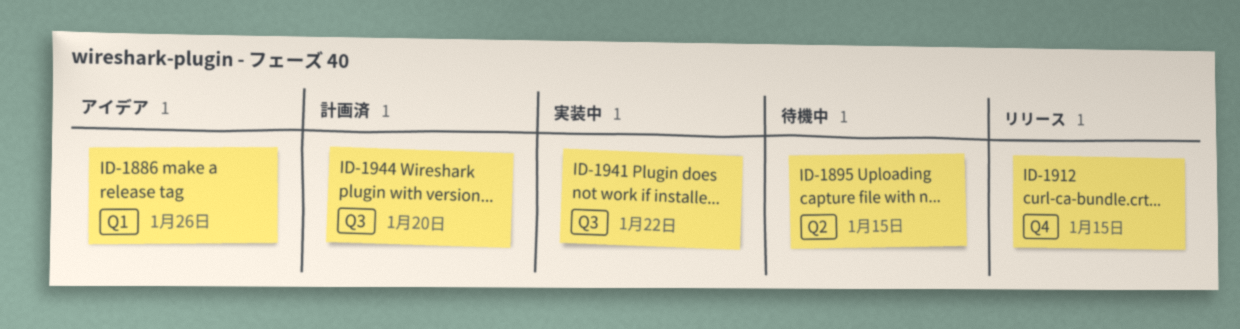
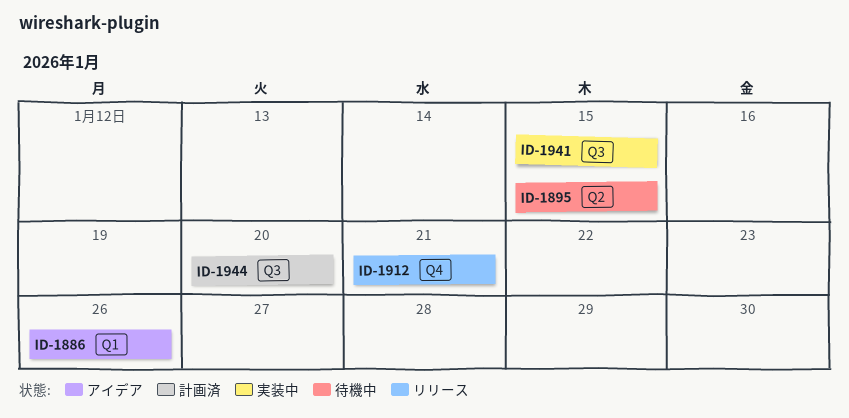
ID-1912, due: Jan 15 -> Jan 21
ID-1941, due: Jan 22 -> Jan 15

